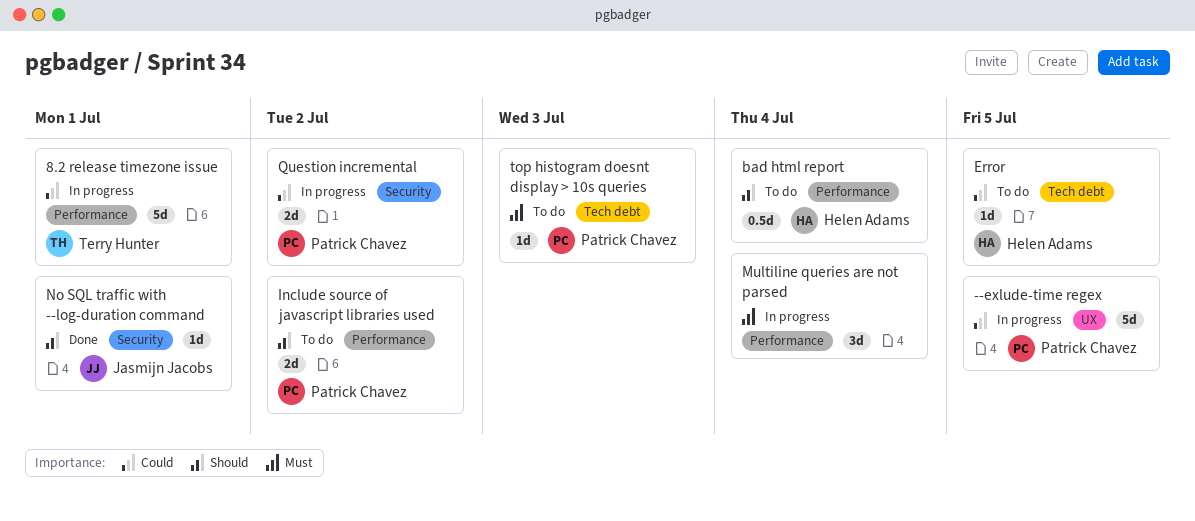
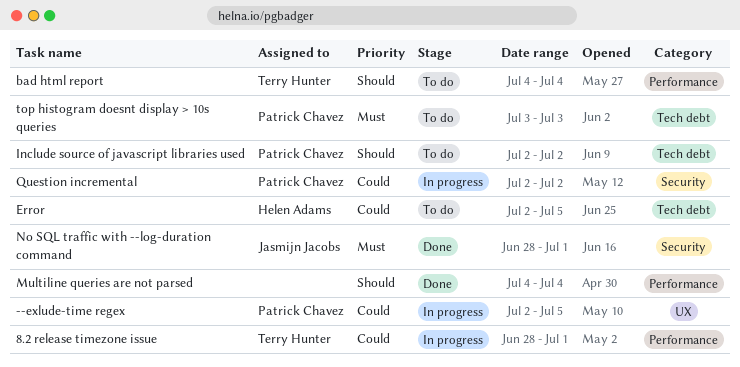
bad html report, owner: Helen Adams -> Terry Hunter
Include source of javascript libraries used, label: Performance -> Tech debt
Multiline queries are not parsed, status: In progress -> Done
Multiline queries are not parsed, priority: Must -> Should
No SQL traffic with --log-duration command, priority: Should -> Must

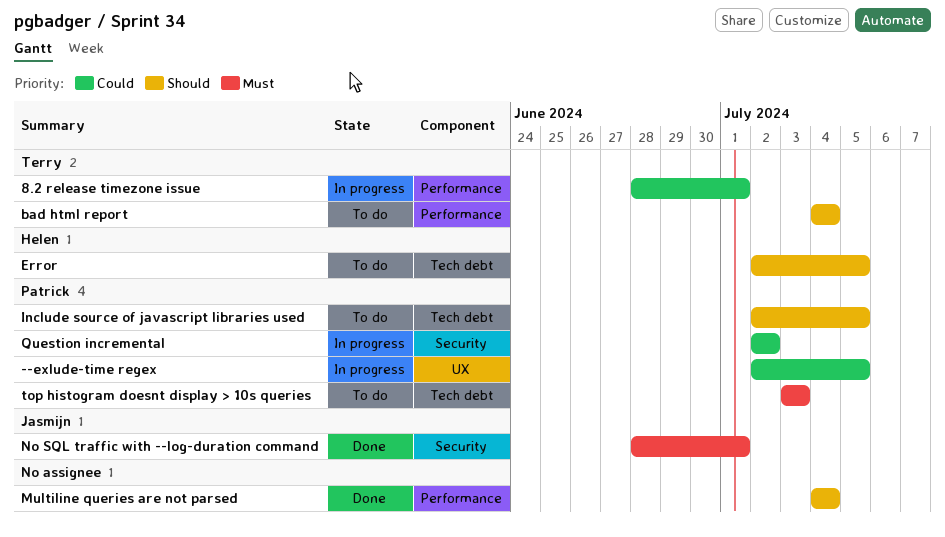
Error, priority: Could -> Should
Include source of javascript libraries used, due: Jul 2 -> Jul 5

